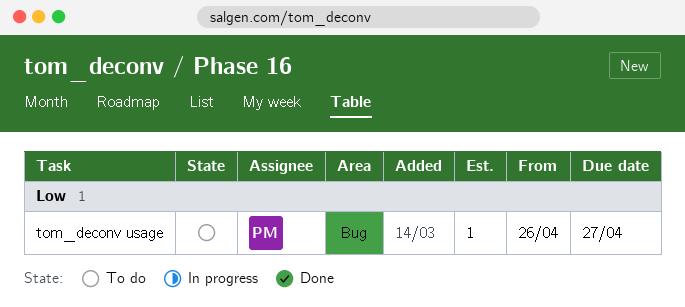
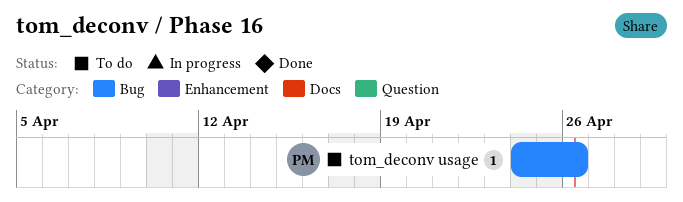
tom_deconv usage, start: Apr 26 -> Apr 24
tom_deconv usage, due: Apr 27 -> Apr 26

